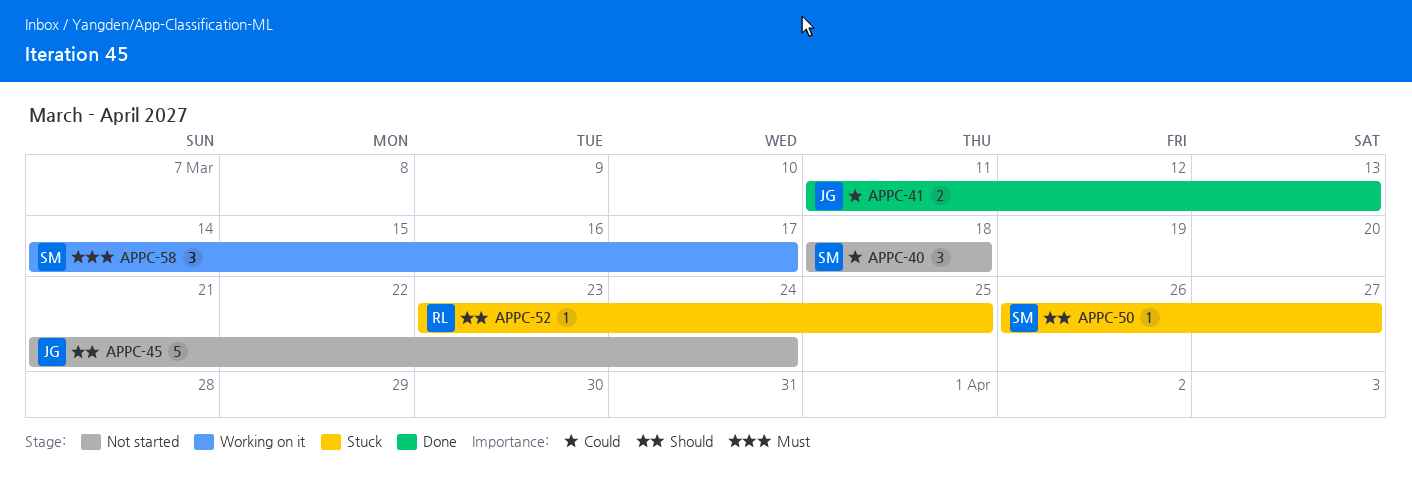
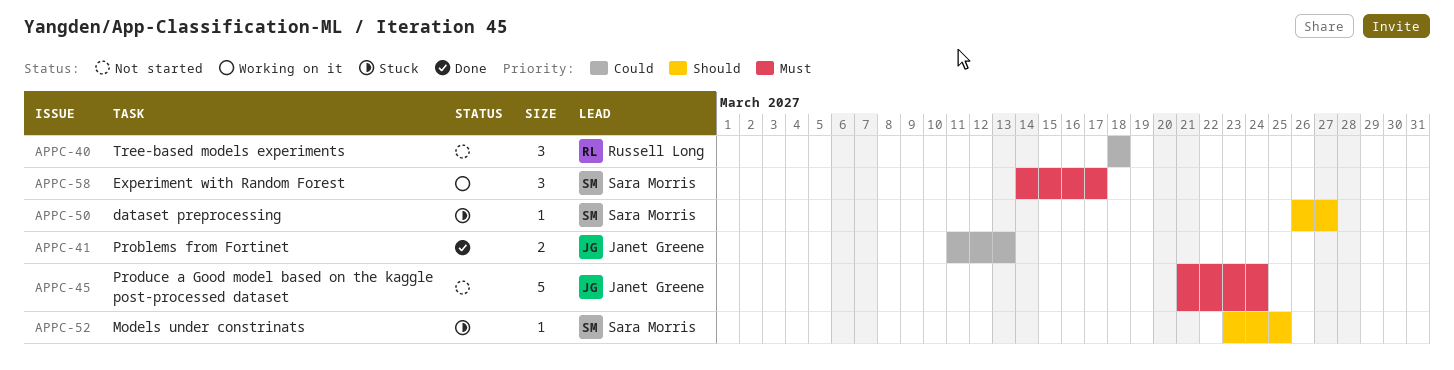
APPC-40, owner: Sara Morris -> Russell Long
APPC-45, priority: Should -> Must
APPC-52, owner: Russell Long -> Sara Morris

